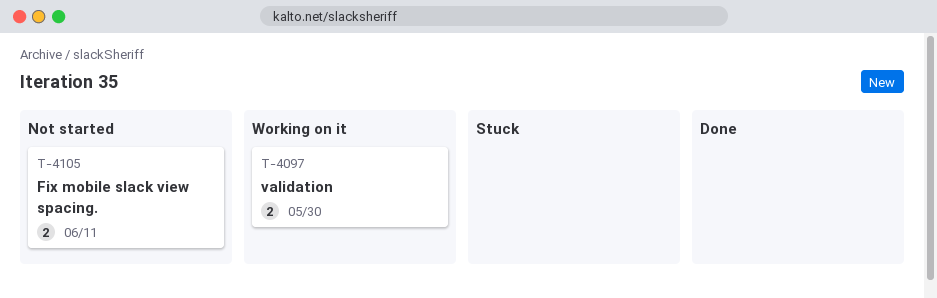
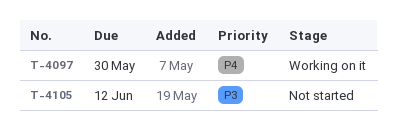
T-4105, due: Jun 11 -> Jun 12

